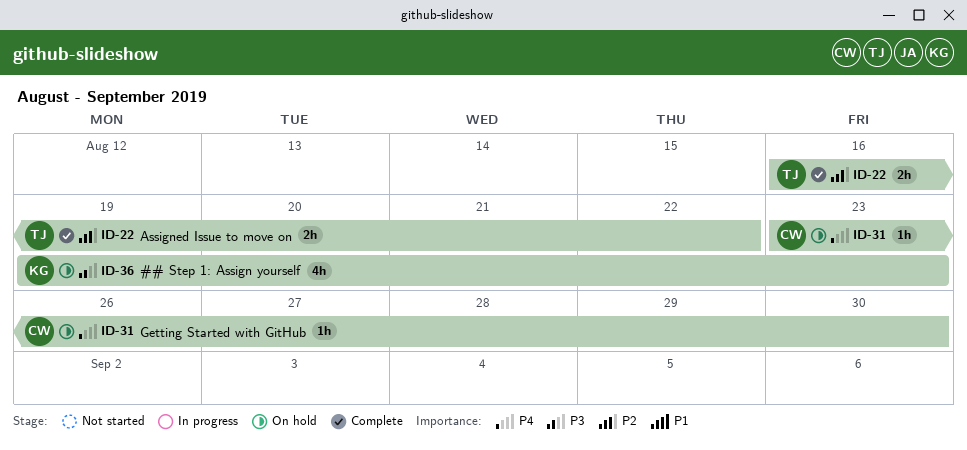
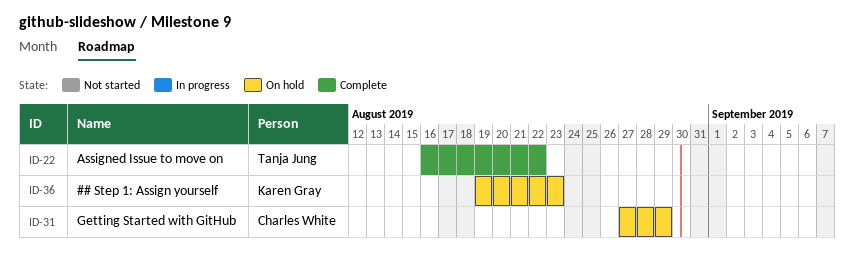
ID-31, start: Aug 23 -> Aug 27
ID-31, due: Aug 30 -> Aug 29

